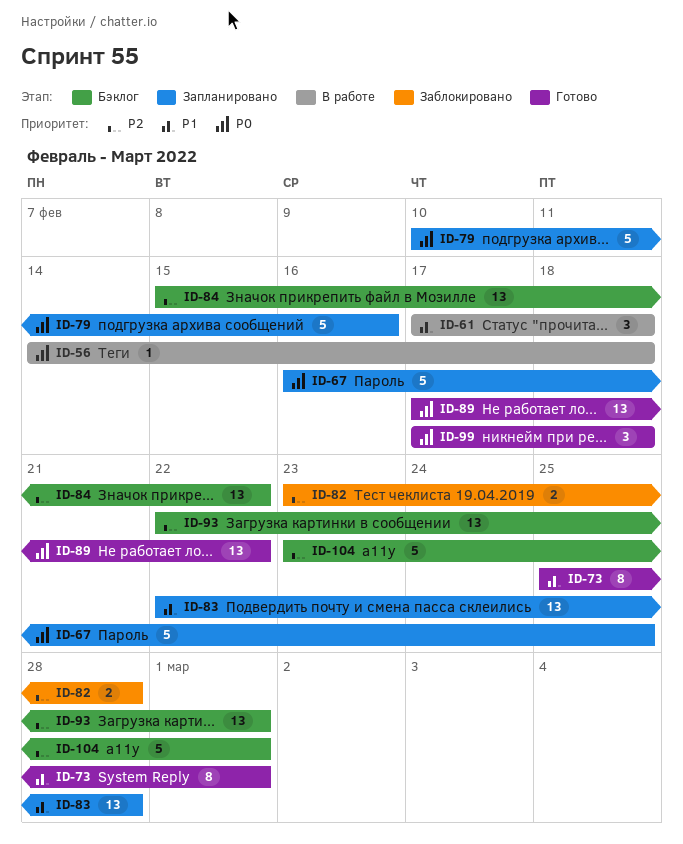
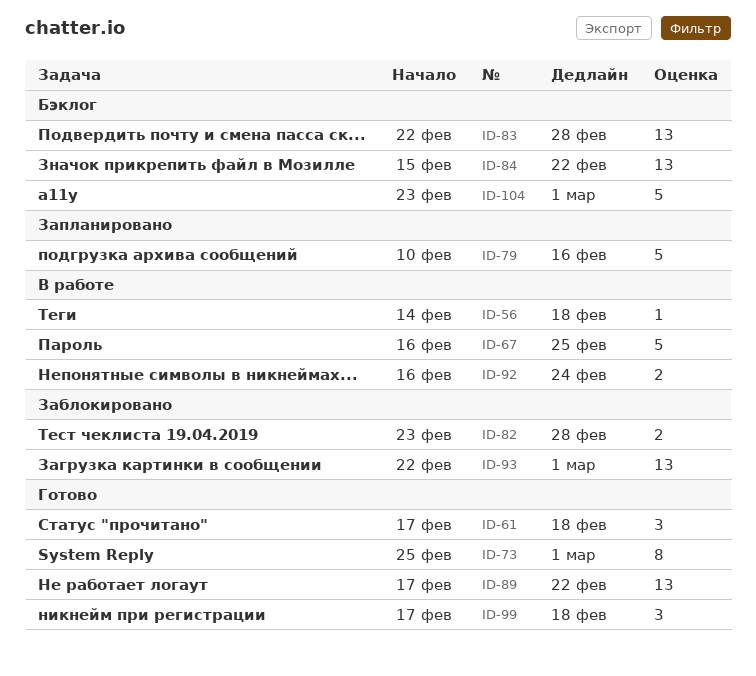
ID-61, status: В работе -> Готово
ID-67, status: Запланировано -> В работе
ID-83, status: Запланировано -> Бэклог
ID-92: none -> present
ID-93, status: Бэклог -> Заблокировано

